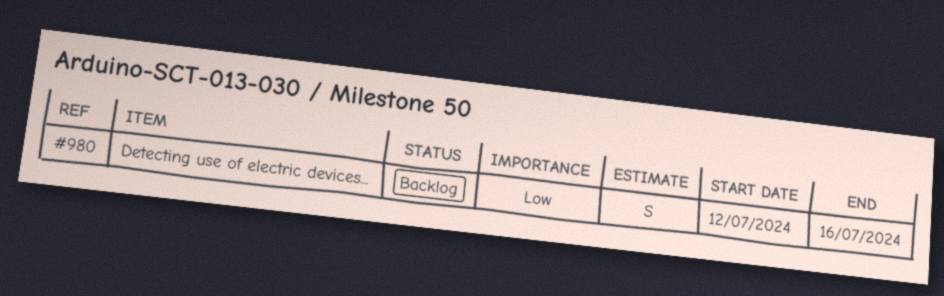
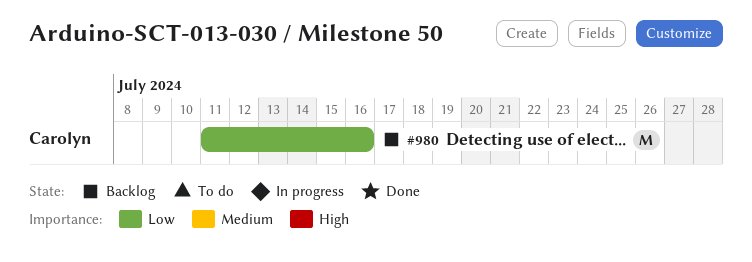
#980, estimate: S -> M
#980, start: Jul 12 -> Jul 11

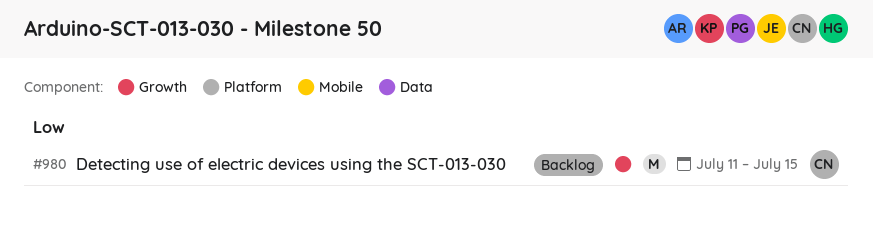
#980, due: Jul 16 -> Jul 15

